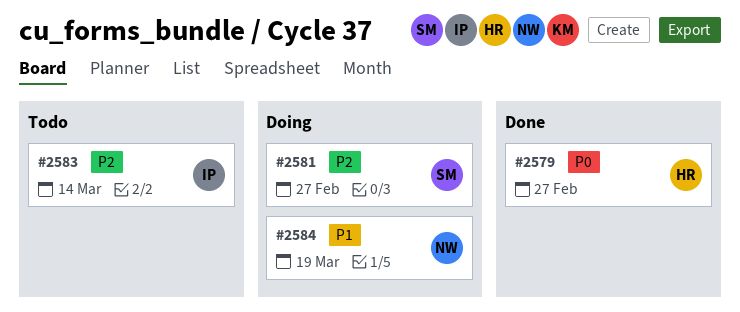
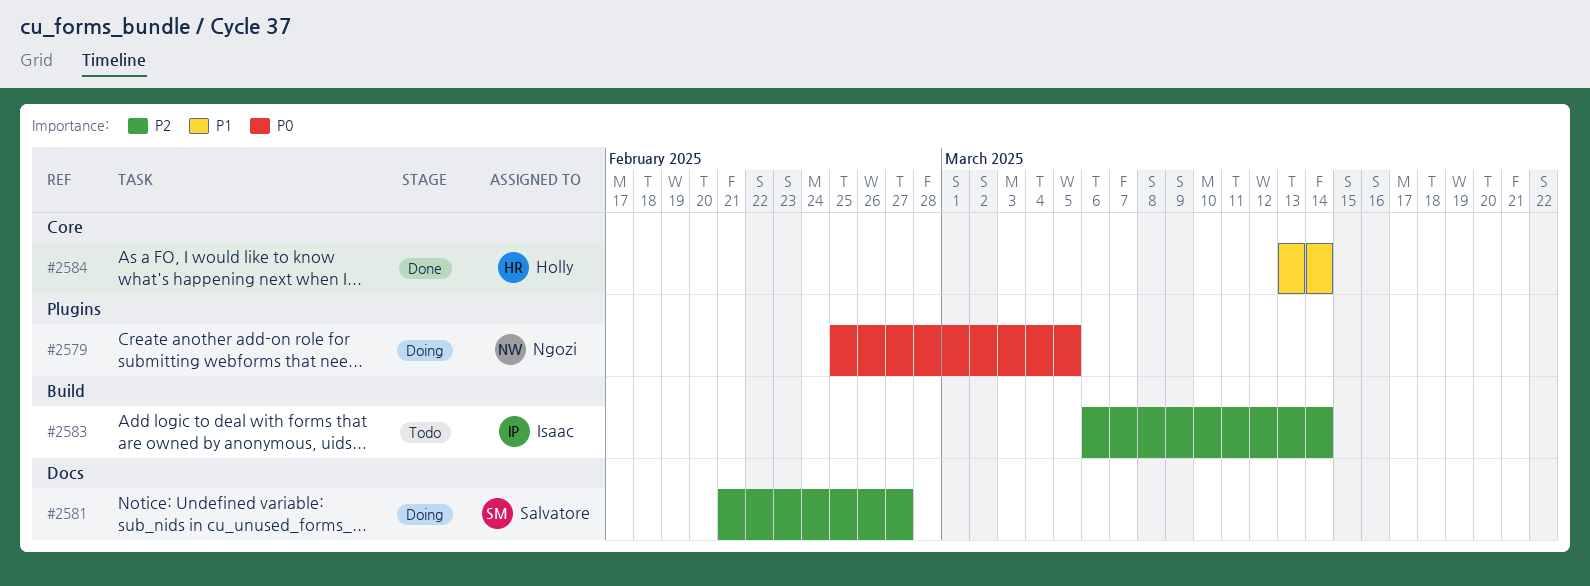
#2579, status: Done -> Doing
#2579, owner: Holly -> Ngozi
#2579, due: Feb 27 -> Mar 5
#2584, status: Doing -> Done
#2584, owner: Ngozi -> Holly
#2584, due: Mar 19 -> Mar 14

